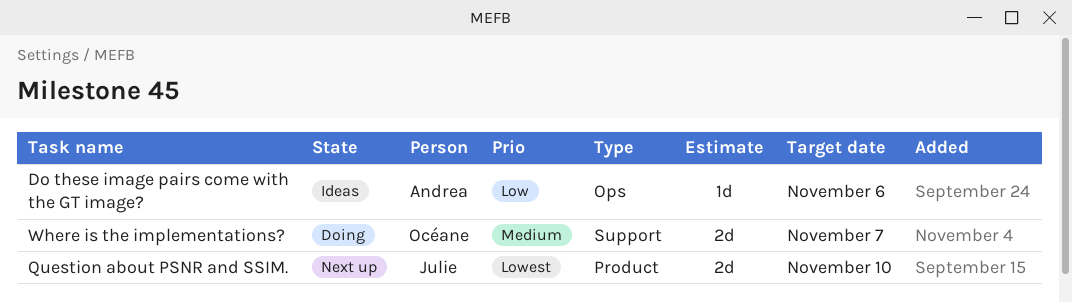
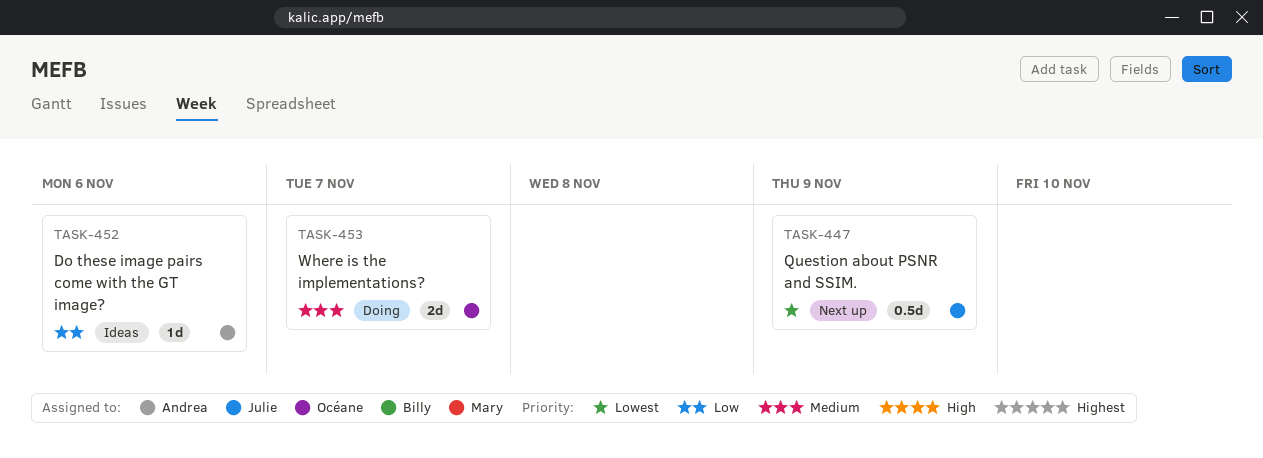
Question about PSNR and SSIM., estimate: 2d -> 0.5d
Question about PSNR and SSIM., due: Nov 10 -> Nov 9

